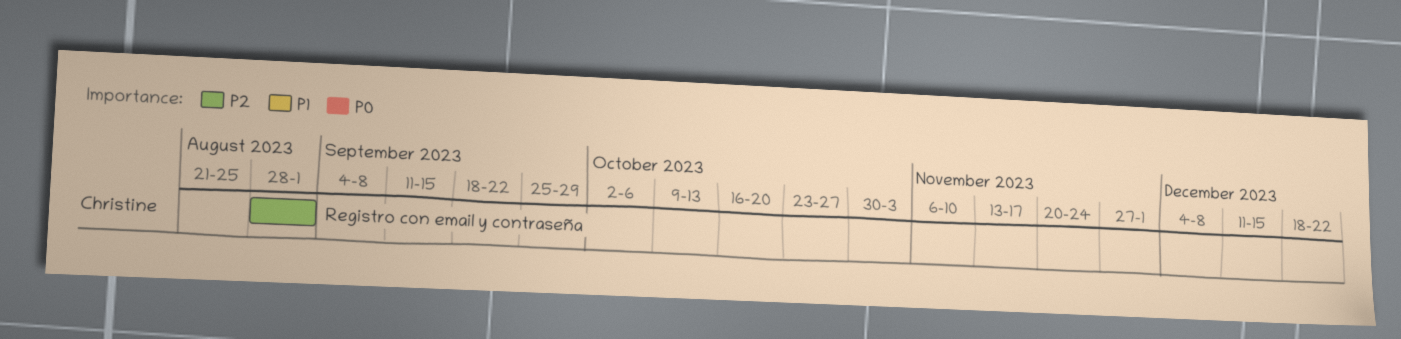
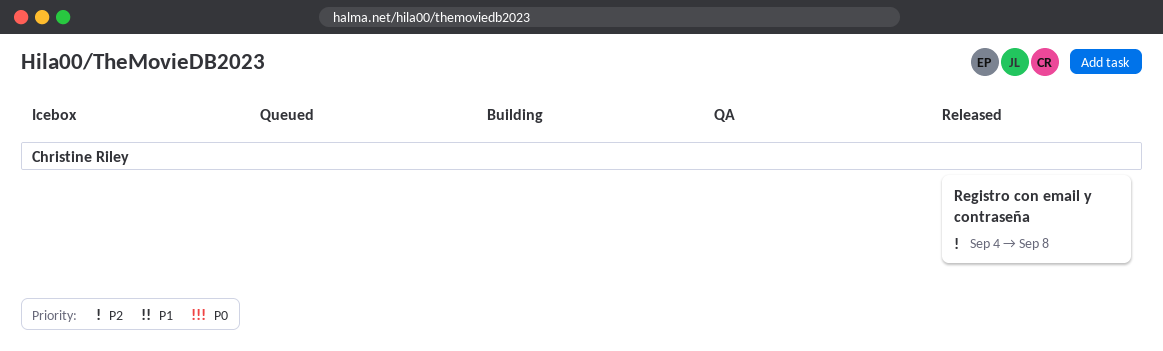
Registro con email y contraseña, start: Aug 28 -> Sep 4
Registro con email y contraseña, due: Sep 1 -> Sep 8

